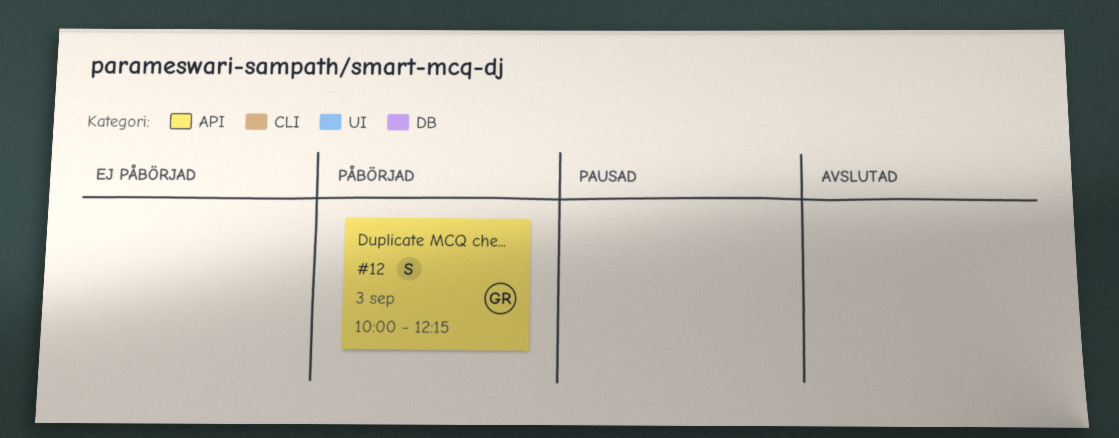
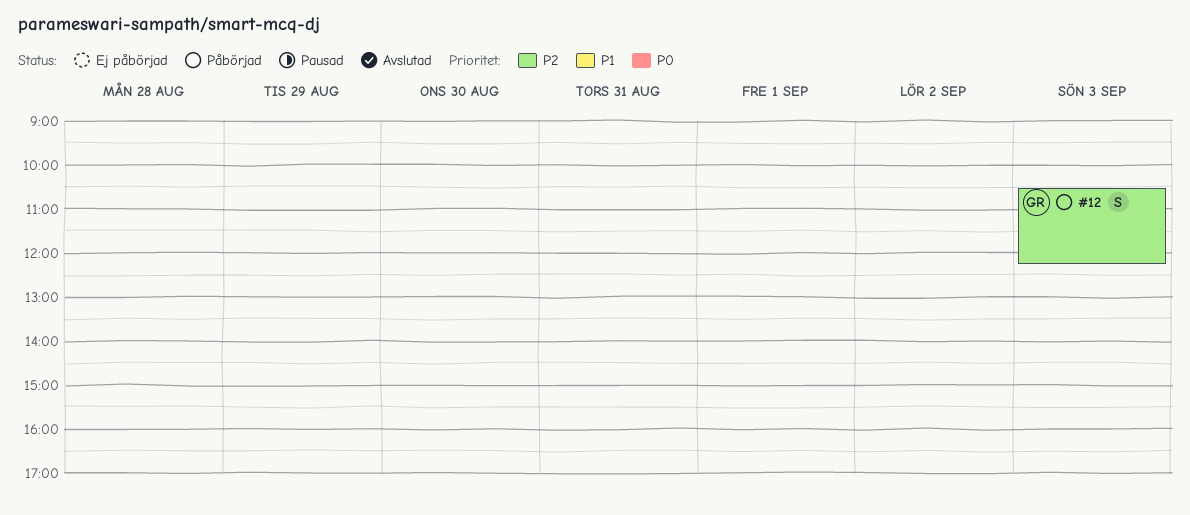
#12, begins: 10:00 -> 10:30

